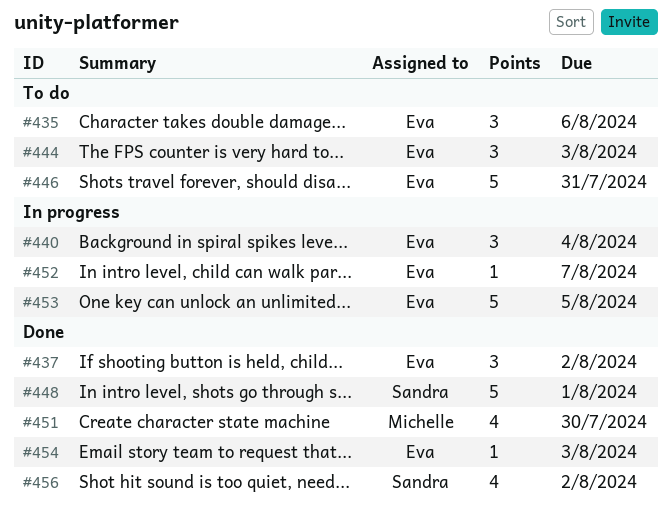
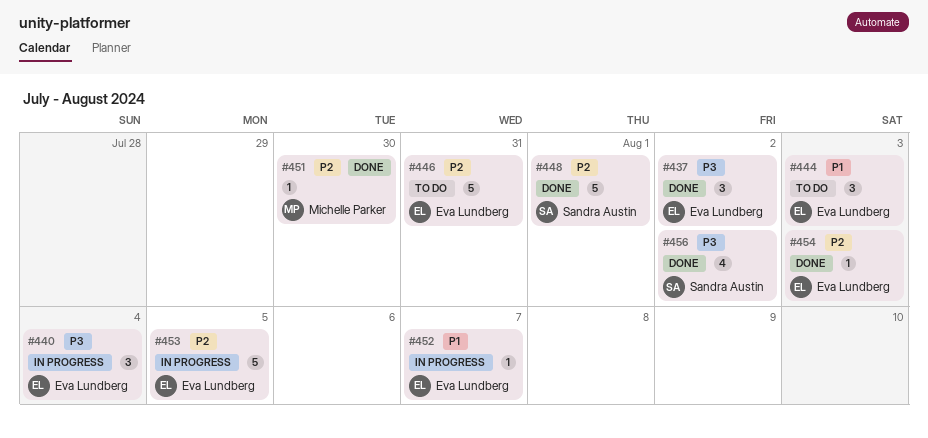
#435: present -> none
#451, estimate: 4 -> 1

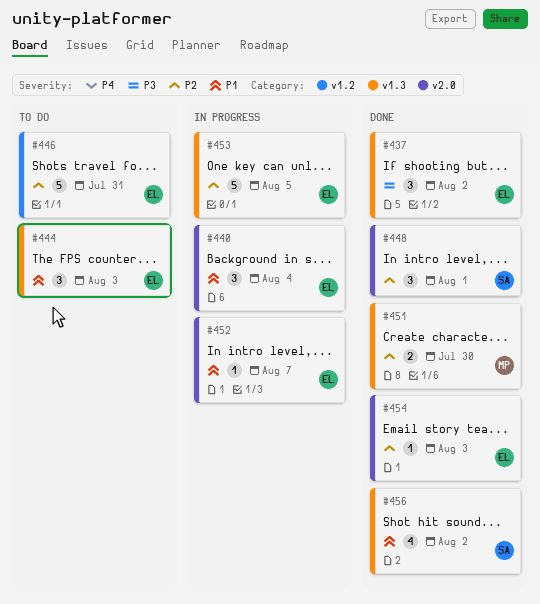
#440, priority: P3 -> P1
#448, estimate: 5 -> 3
#451, estimate: 1 -> 2
#456, priority: P3 -> P1

